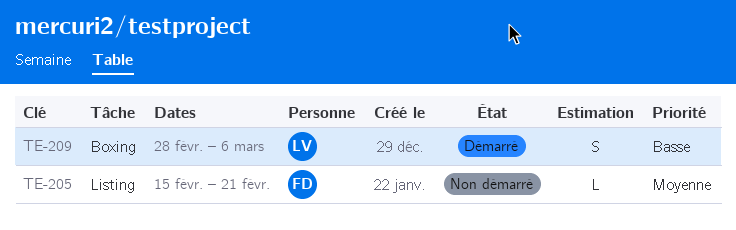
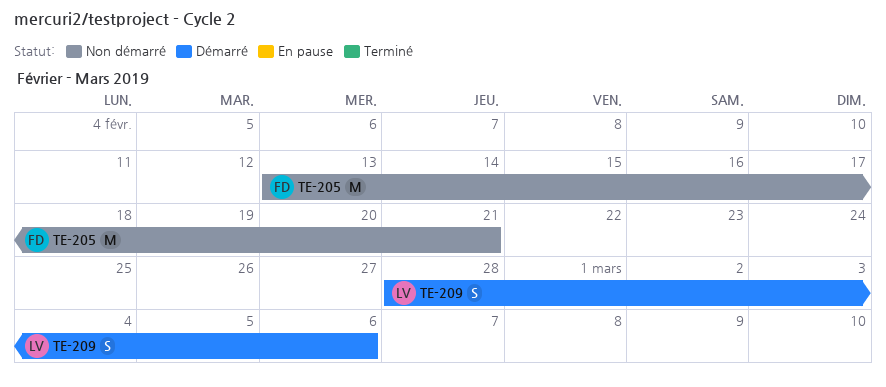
TE-205, estimate: L -> M
TE-205, start: Feb 15 -> Feb 13

